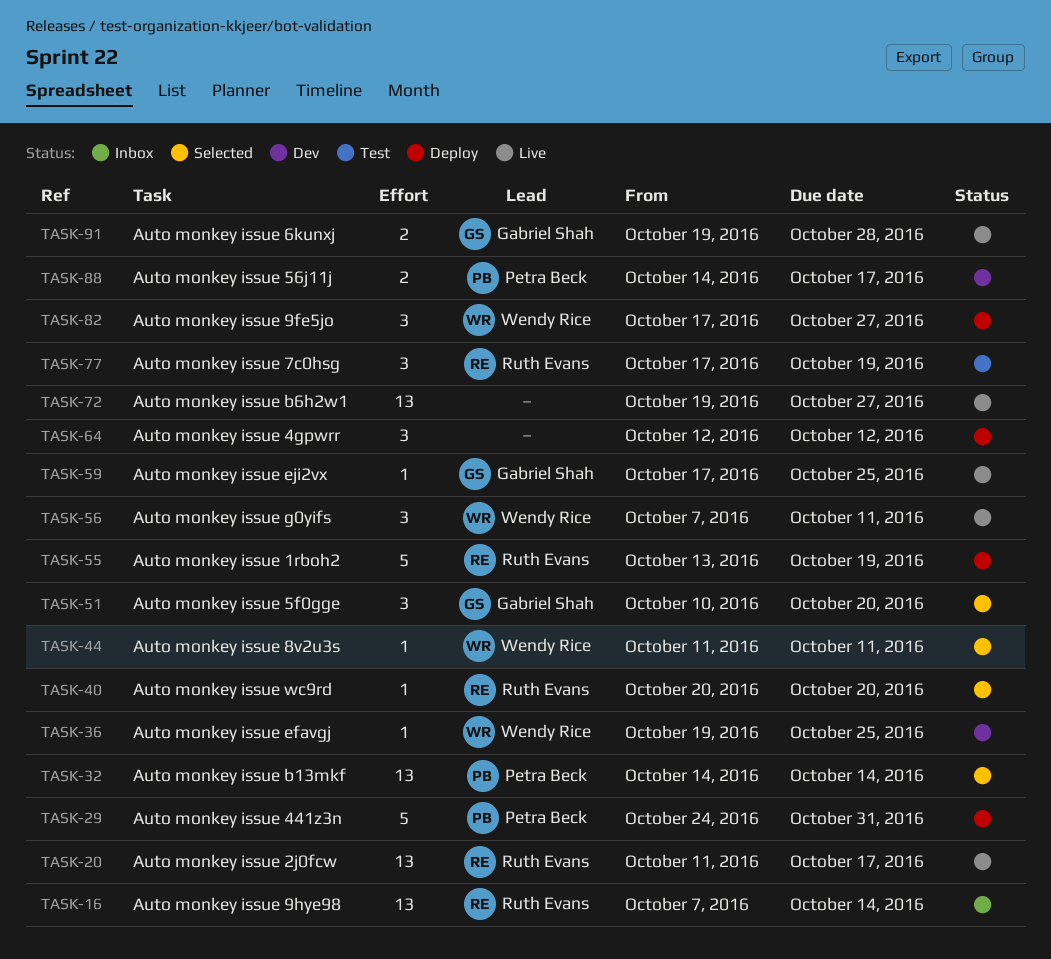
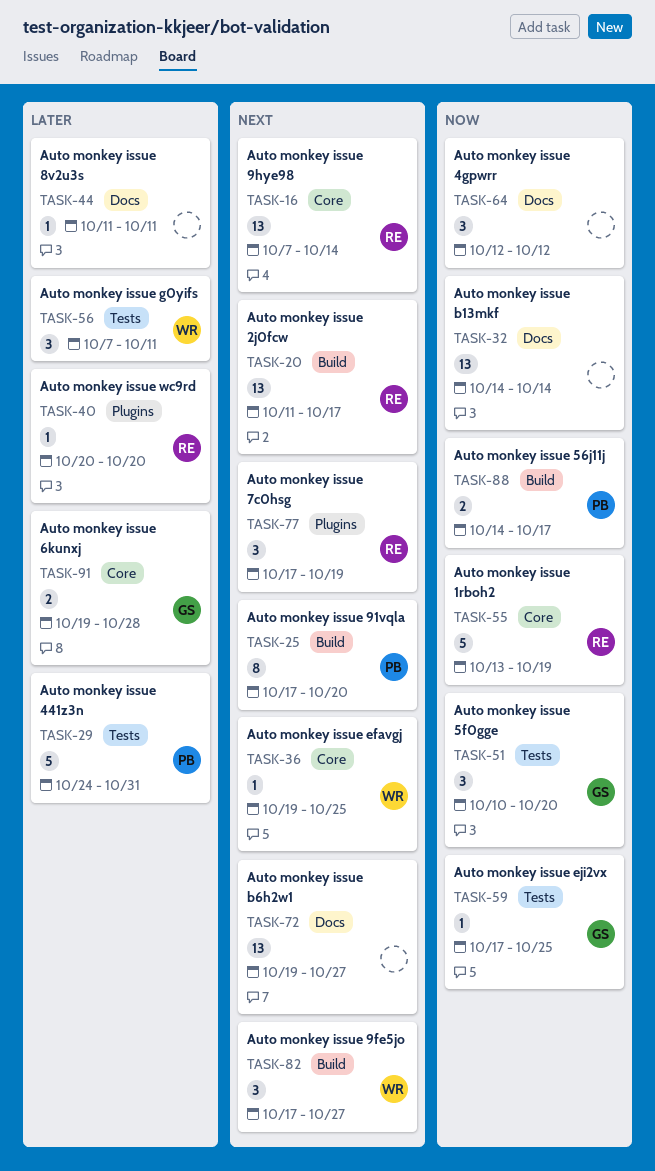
TASK-25: none -> present
TASK-32, owner: Petra Beck -> none
TASK-44, owner: Wendy Rice -> none

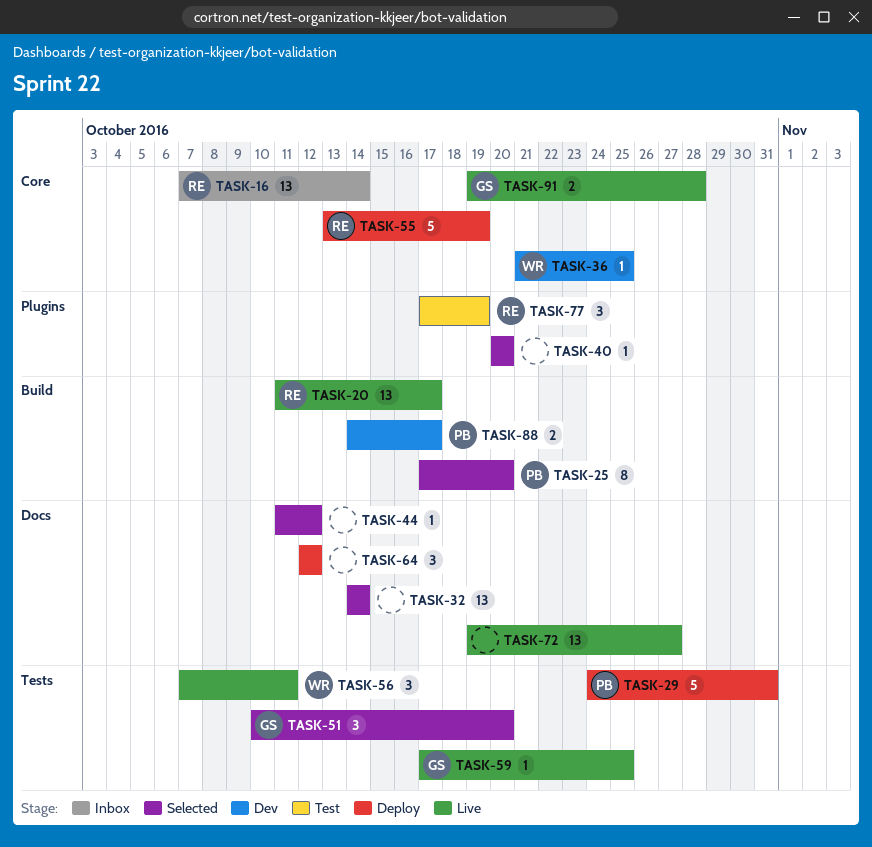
TASK-36, start: Oct 19 -> Oct 21
TASK-40, owner: RE -> none
TASK-44, due: Oct 11 -> Oct 12
TASK-82: present -> none

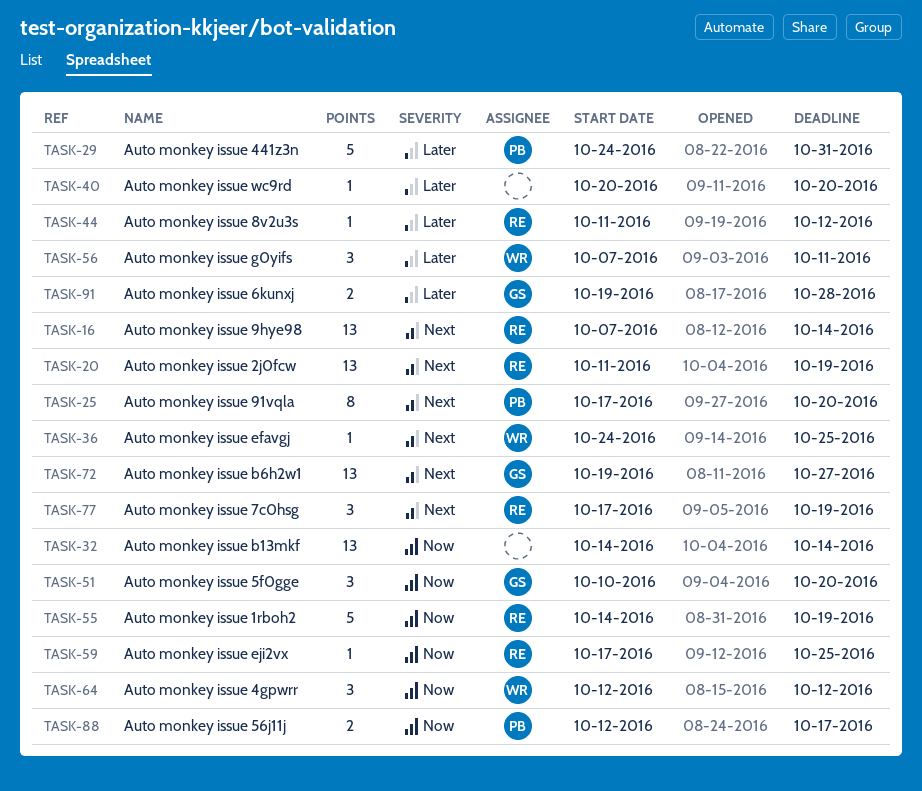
TASK-20, due: Oct 17 -> Oct 19
TASK-36, start: Oct 21 -> Oct 24
TASK-44, owner: none -> RE
TASK-55, start: Oct 13 -> Oct 14
TASK-59, owner: GS -> RE
TASK-64, owner: none -> WR
TASK-72, owner: none -> GS
TASK-88, start: Oct 14 -> Oct 12

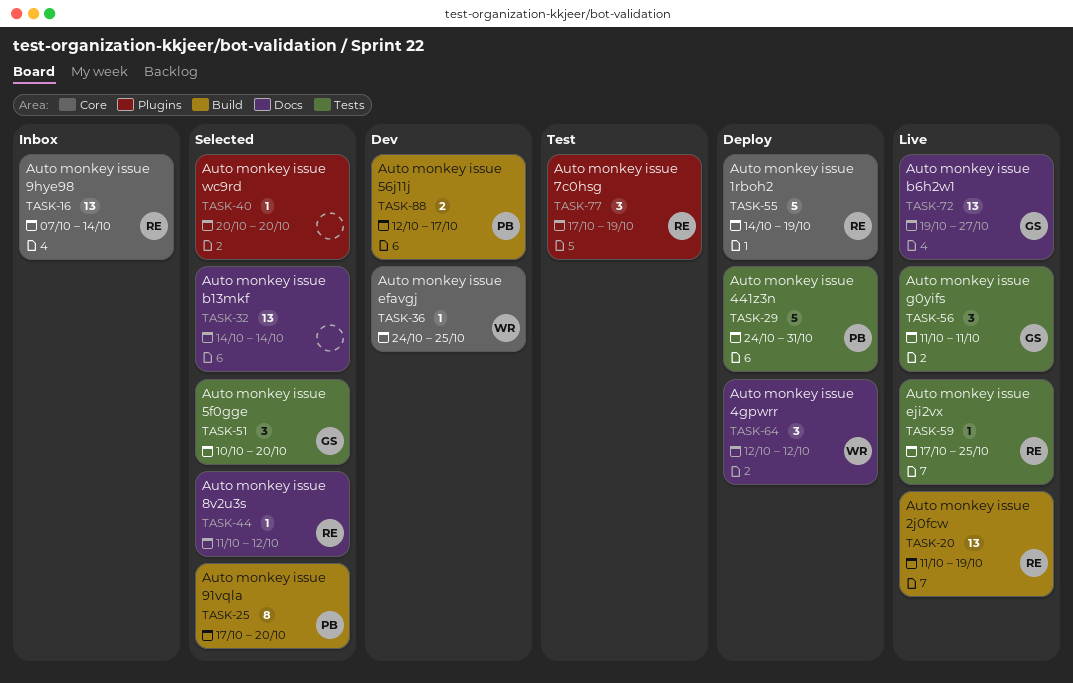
TASK-56, owner: WR -> GS
TASK-56, start: Oct 7 -> Oct 11
TASK-91: present -> none

